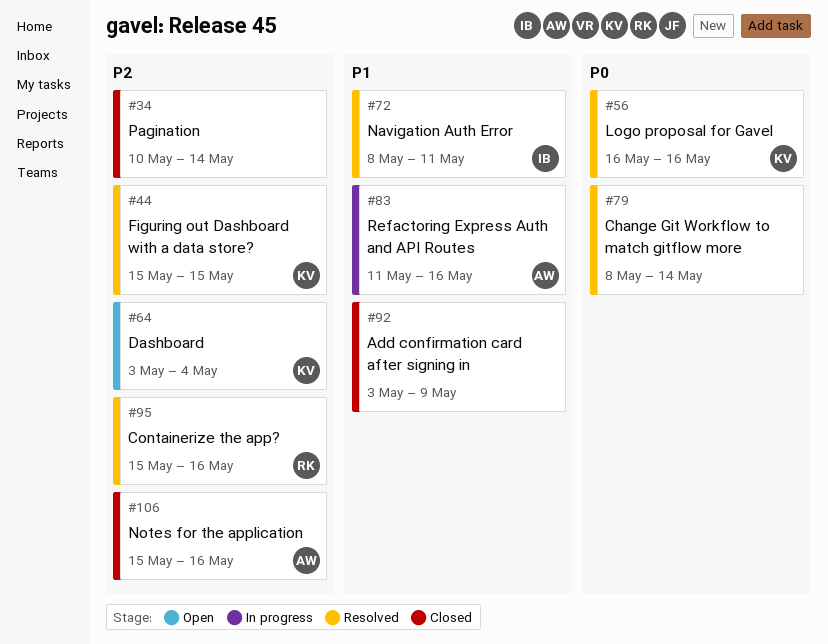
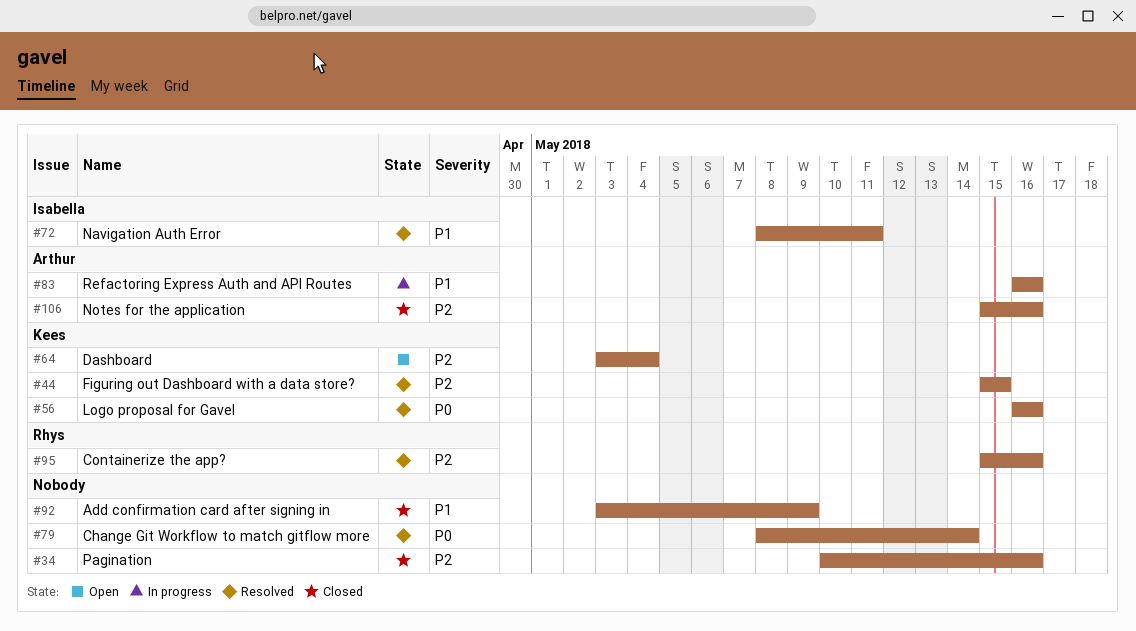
#34, due: May 14 -> May 16
#83, start: May 11 -> May 16

